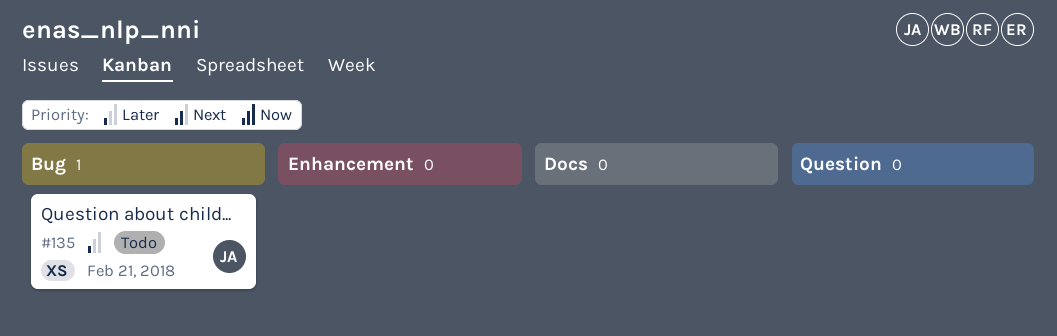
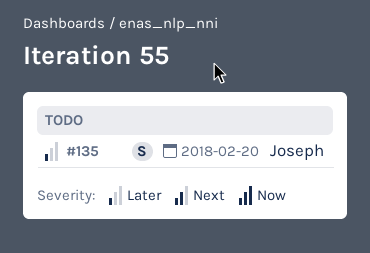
#135, estimate: XS -> S
#135, due: Feb 21 -> Feb 20

